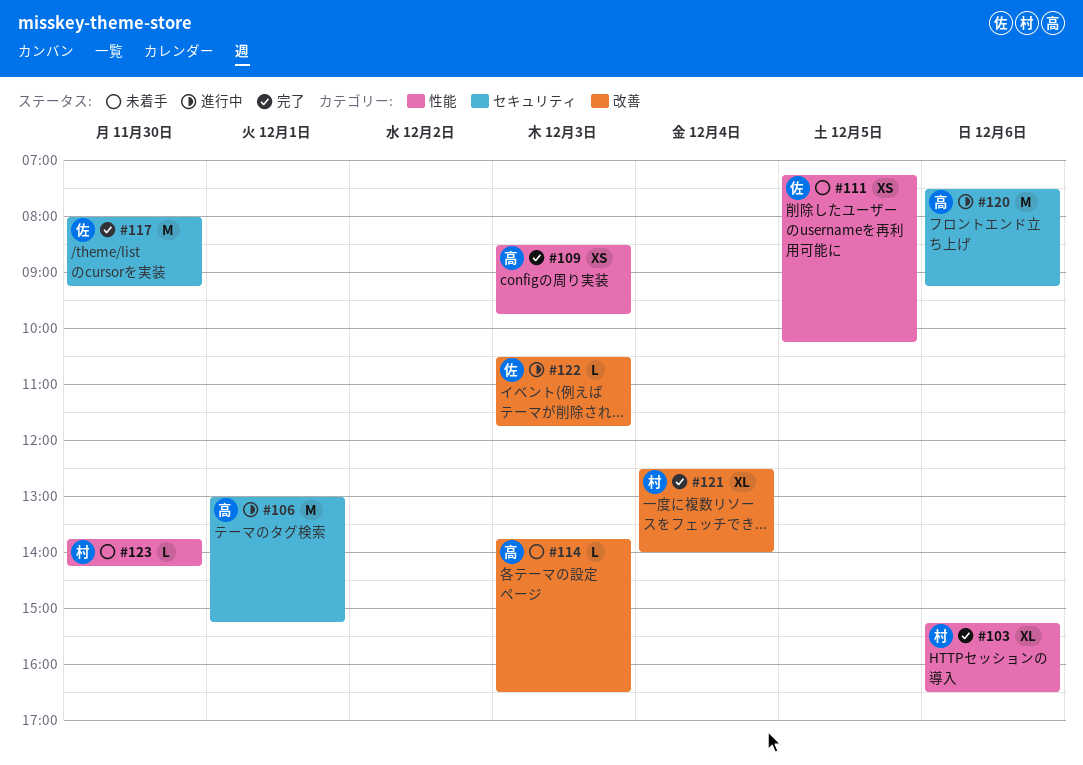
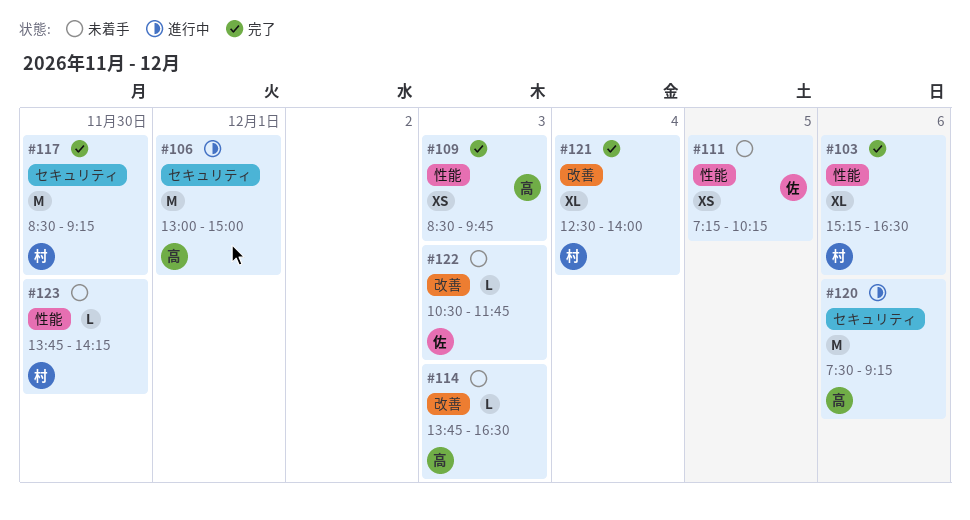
#106, ends: 15:15 -> 15:00
#117, owner: 佐 -> 村
#117, begins: 08:00 -> 08:30
#122, status: 進行中 -> 未着手

